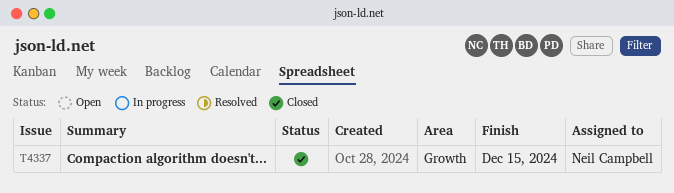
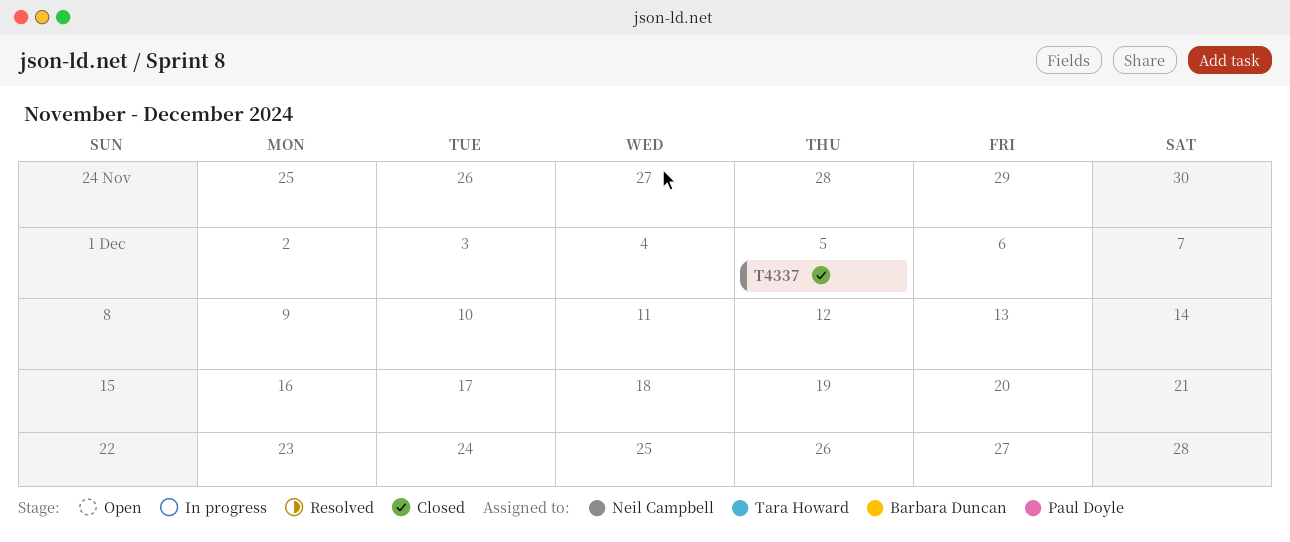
T4337, due: Dec 15 -> Dec 5

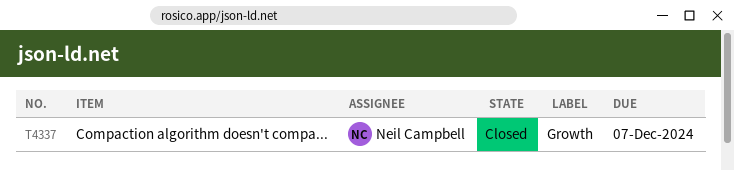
T4337, due: Dec 5 -> Dec 7

